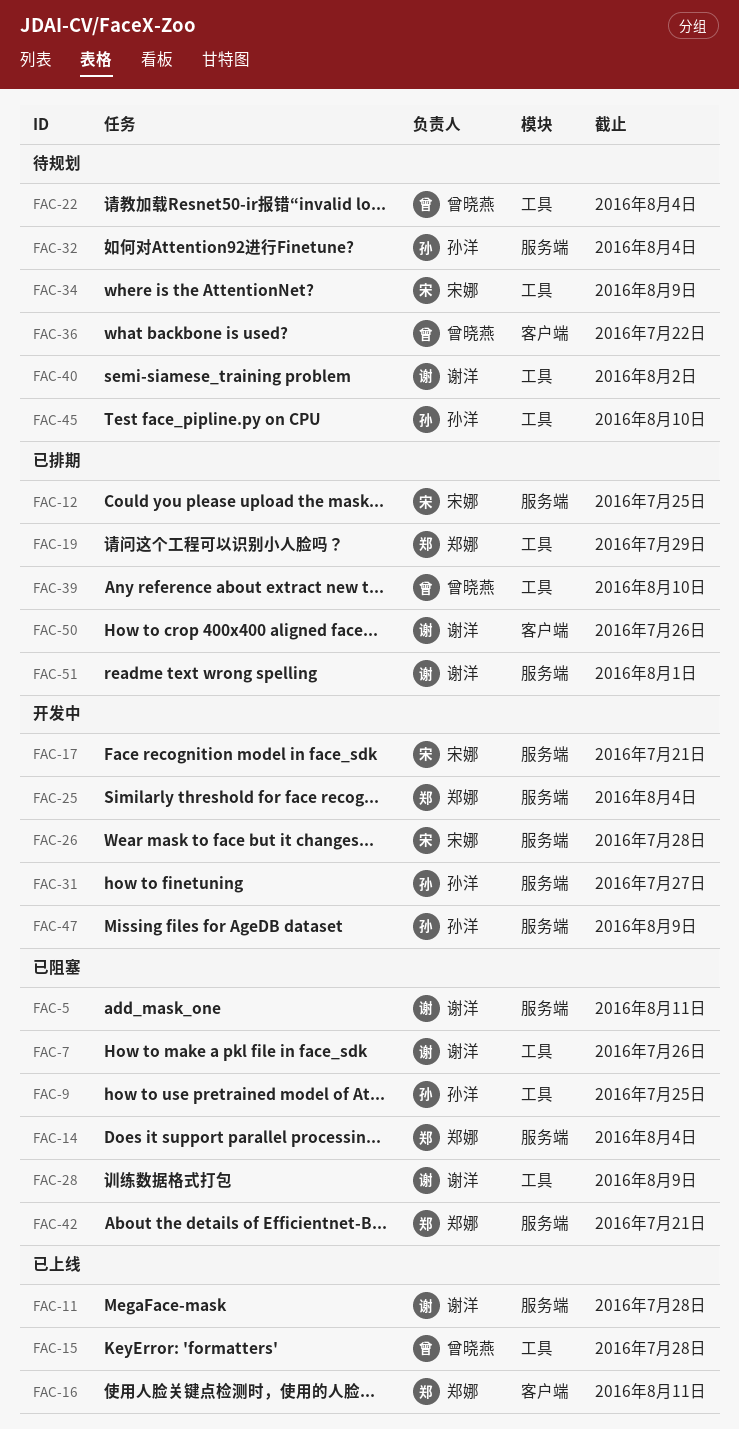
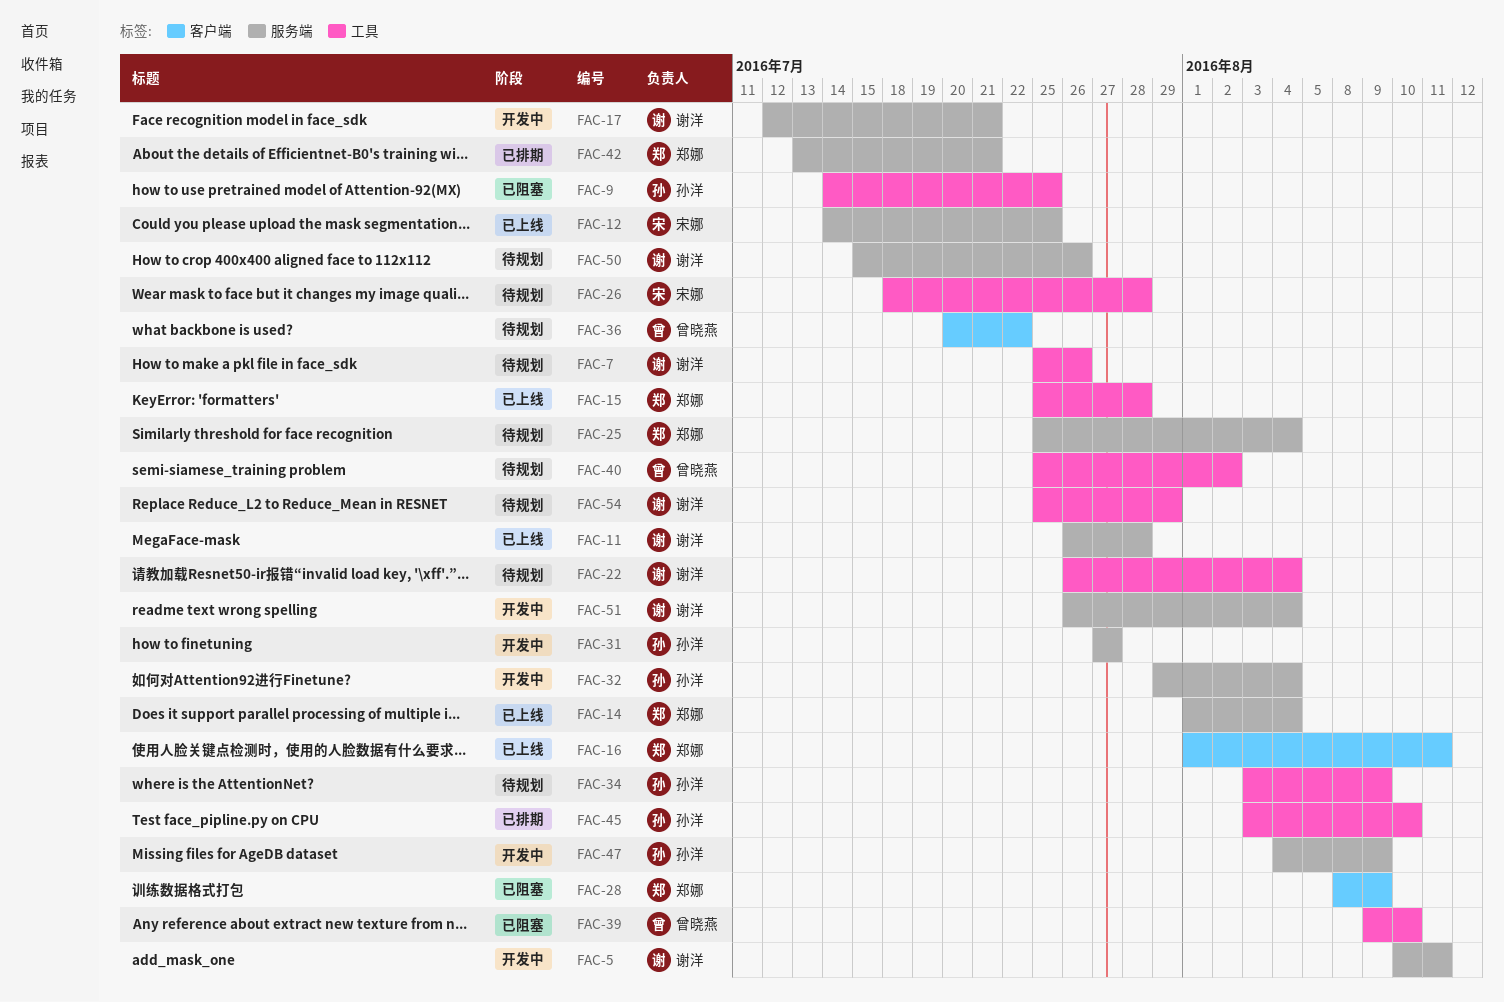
FAC-5, status: 已阻塞 -> 开发中
FAC-7, status: 已阻塞 -> 待规划
FAC-12, status: 已排期 -> 已上线
FAC-14, status: 已阻塞 -> 已上线
FAC-15, owner: 曾晓燕 -> 郑娜
FAC-17, owner: 宋娜 -> 谢洋
FAC-19: present -> none
FAC-22, owner: 曾晓燕 -> 谢洋
FAC-25, status: 开发中 -> 待规划
FAC-26, status: 开发中 -> 待规划
FAC-26, label: 服务端 -> 工具
FAC-28, owner: 谢洋 -> 郑娜
FAC-28, label: 工具 -> 客户端
FAC-32, status: 待规划 -> 开发中
FAC-34, owner: 宋娜 -> 孙洋
FAC-39, status: 已排期 -> 已阻塞
FAC-40, owner: 谢洋 -> 曾晓燕
FAC-42, status: 已阻塞 -> 已排期
FAC-45, status: 待规划 -> 已排期
FAC-50, status: 已排期 -> 待规划
FAC-50, label: 客户端 -> 服务端
FAC-51, status: 已排期 -> 开发中
FAC-51, due: Aug 1 -> Aug 4
FAC-54: none -> present

